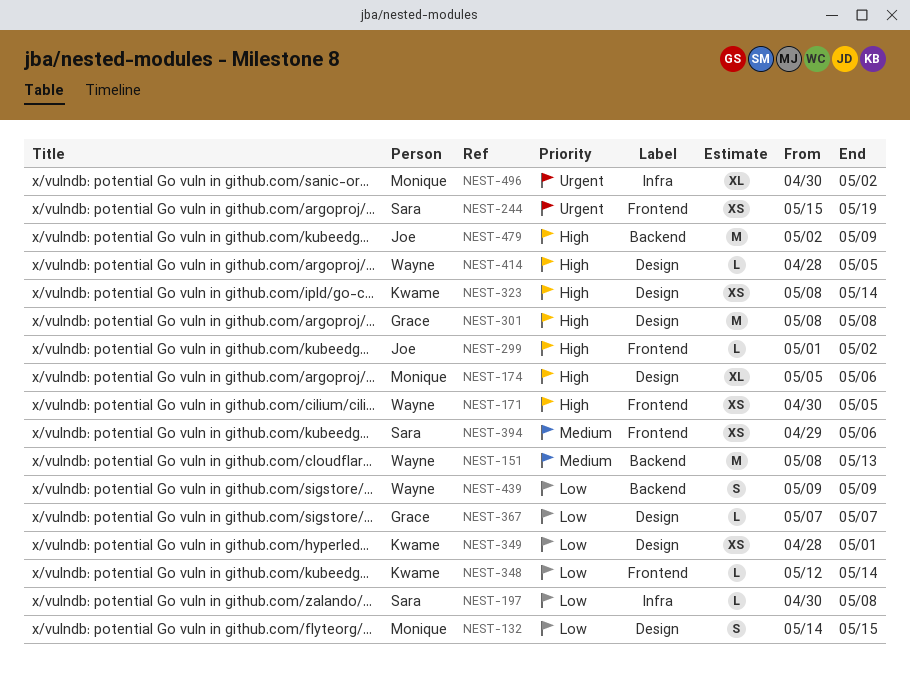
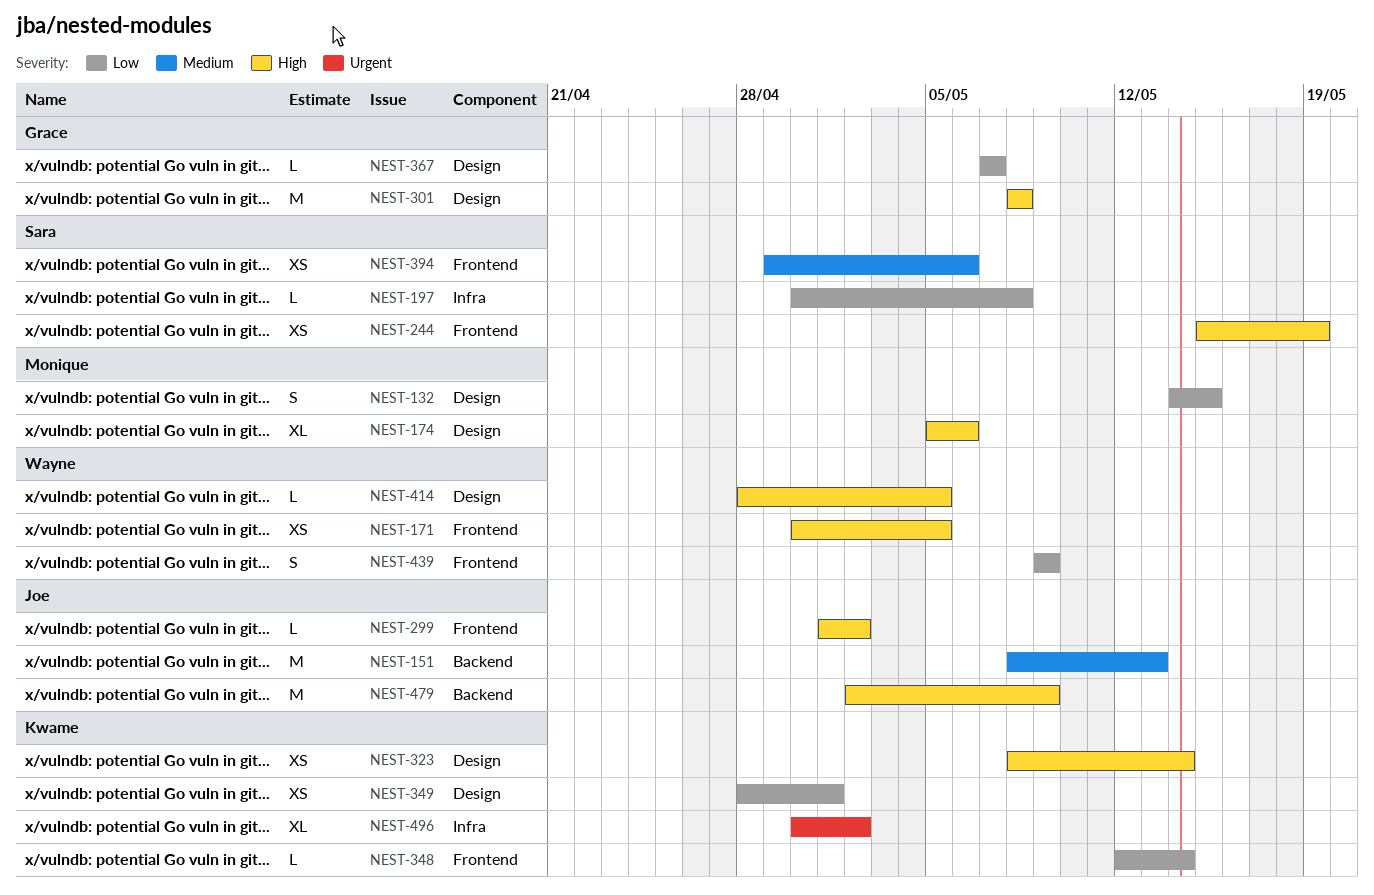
NEST-151, owner: Wayne -> Joe
NEST-244, priority: Urgent -> High
NEST-439, label: Backend -> Frontend
NEST-496, owner: Monique -> Kwame

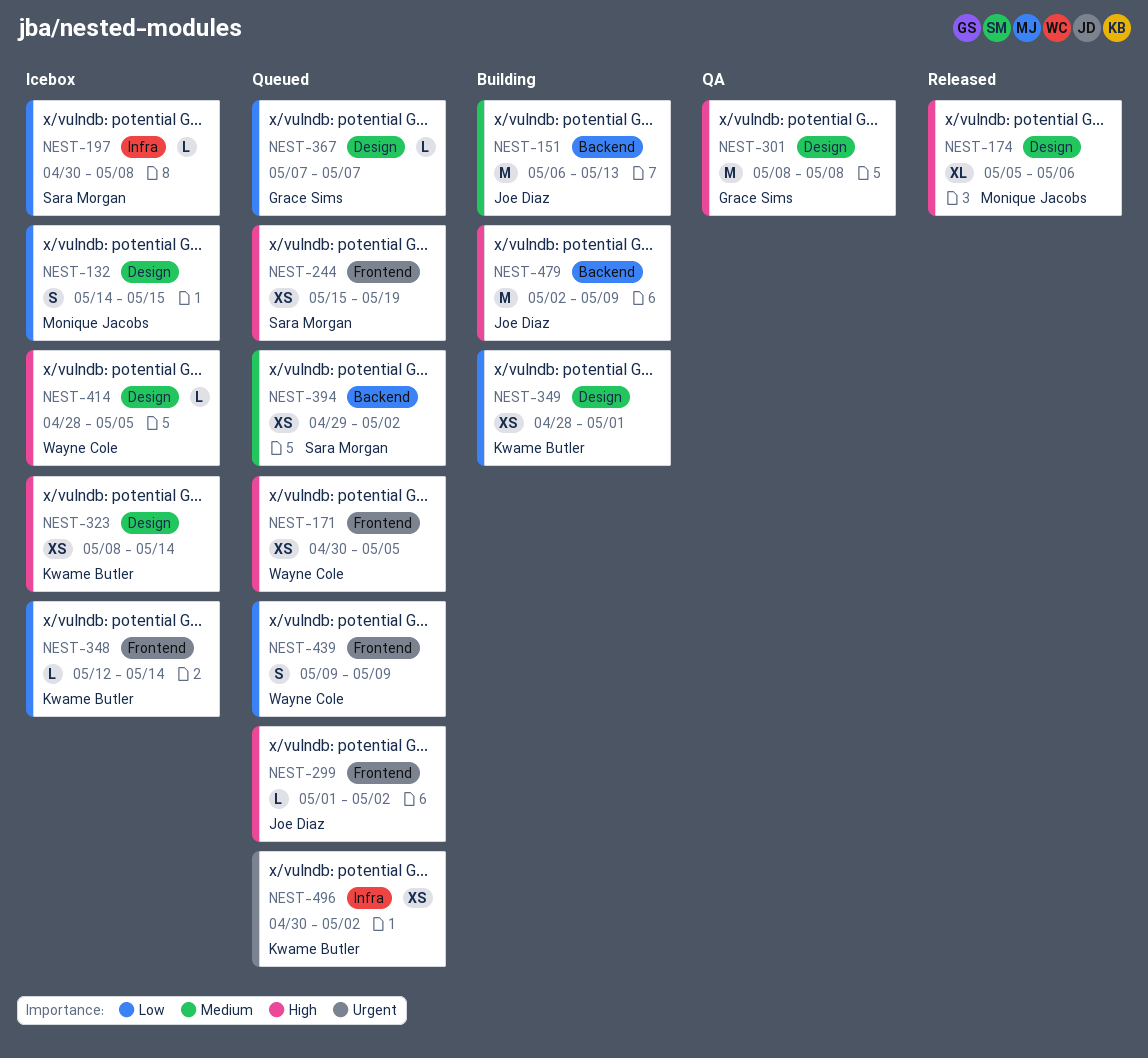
NEST-151, start: May 8 -> May 6
NEST-394, label: Frontend -> Backend
NEST-394, due: May 6 -> May 2
NEST-496, estimate: XL -> XS

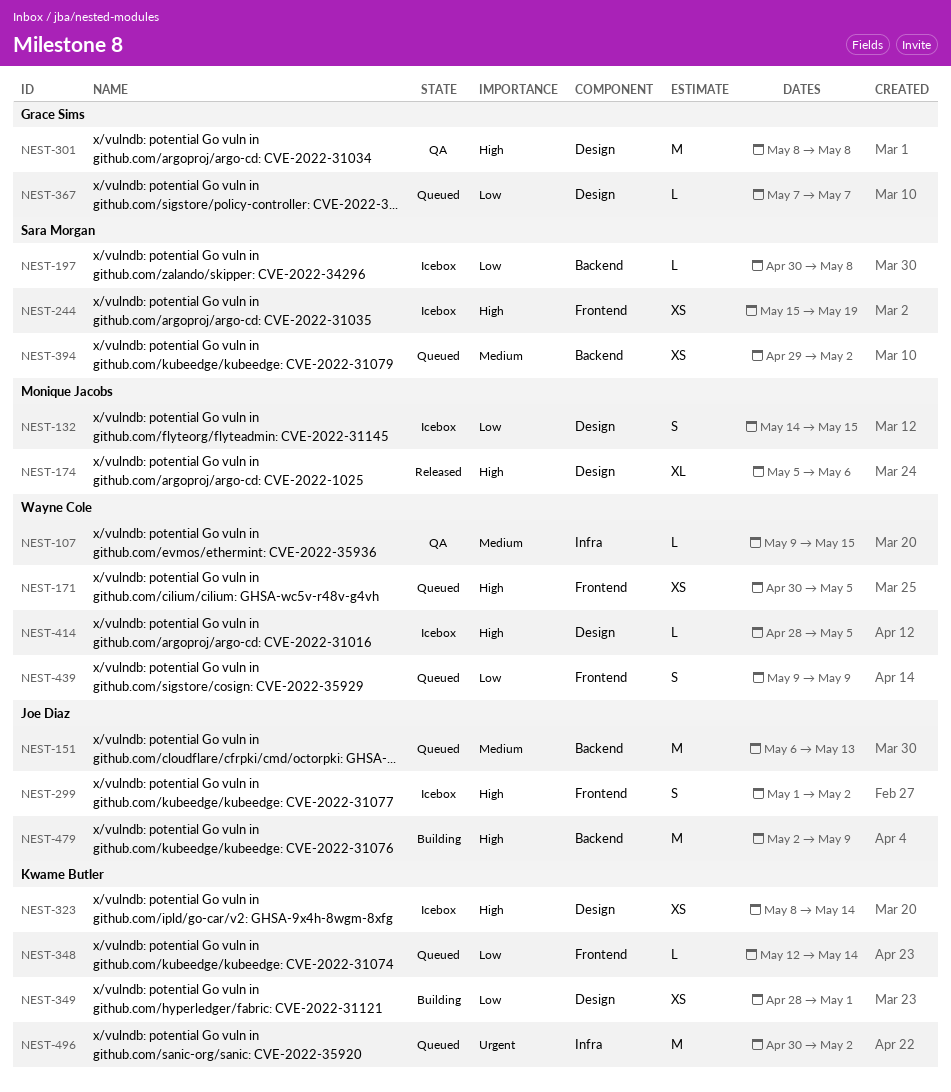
NEST-107: none -> present
NEST-151, status: Building -> Queued
NEST-197, label: Infra -> Backend
NEST-244, status: Queued -> Icebox
NEST-299, status: Queued -> Icebox
NEST-299, estimate: L -> S
NEST-348, status: Icebox -> Queued
NEST-496, estimate: XS -> M

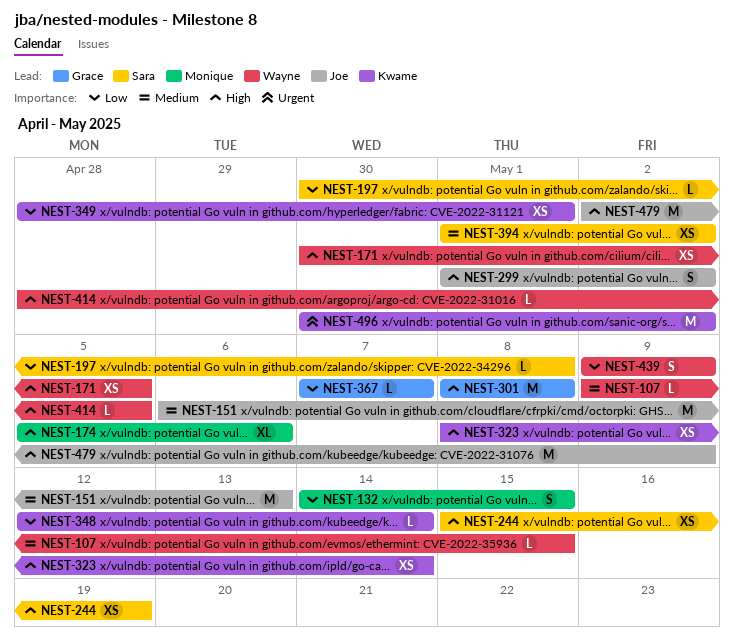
NEST-394, start: Apr 29 -> May 1

